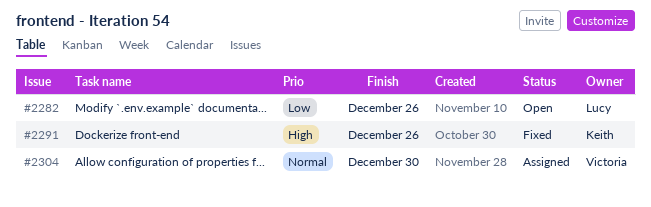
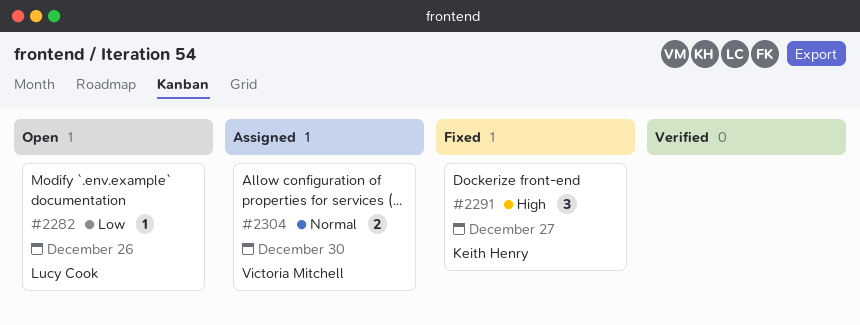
#2291, due: Dec 26 -> Dec 27

